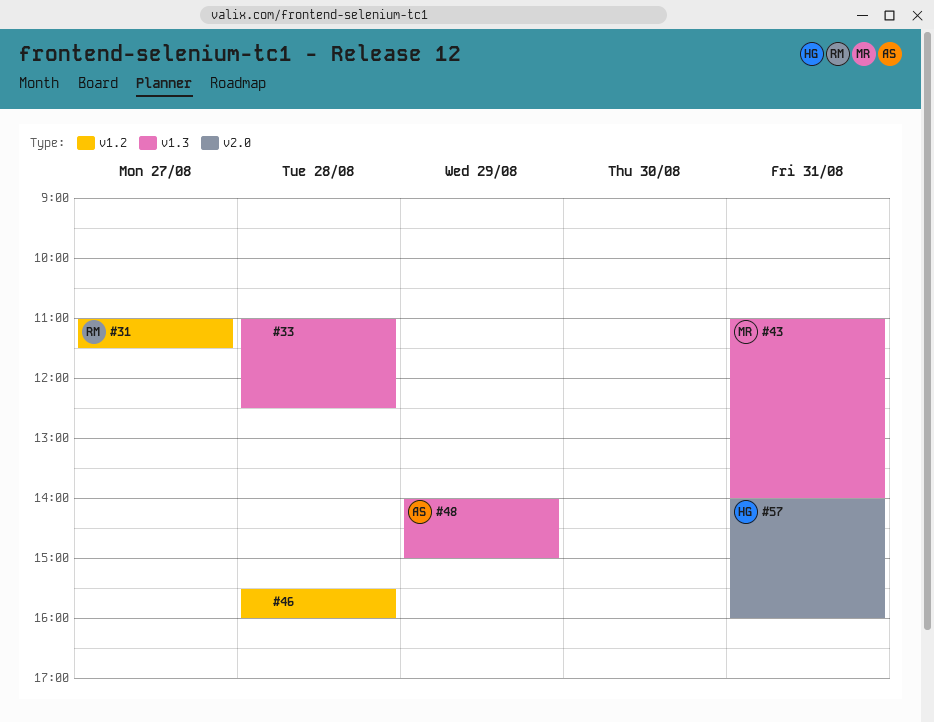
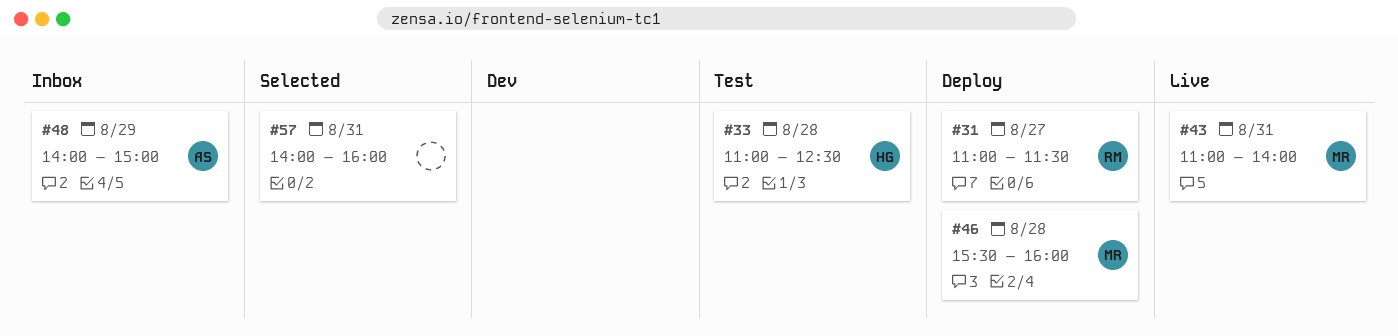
#33, owner: none -> HG
#46, owner: none -> MR
#57, owner: HG -> none

